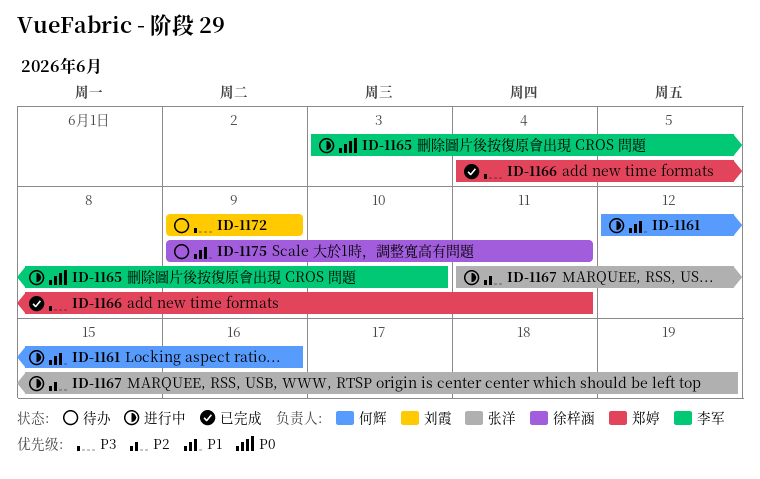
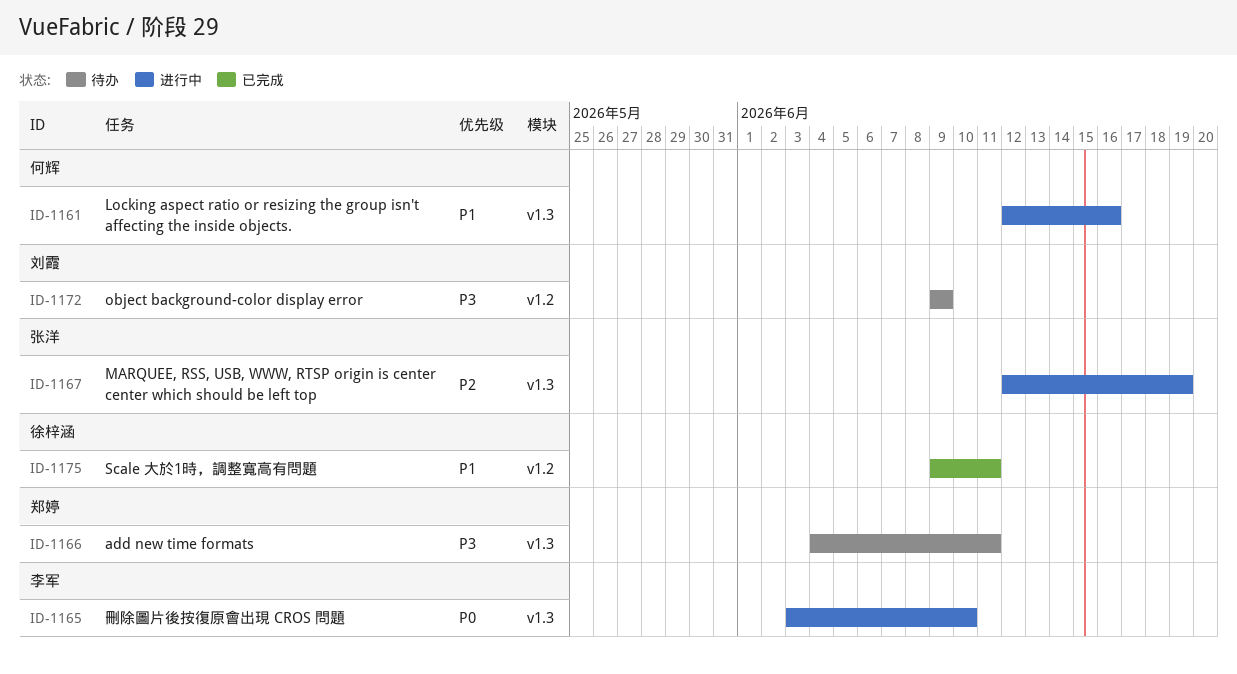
ID-1166, status: 已完成 -> 待办
ID-1167, start: Jun 11 -> Jun 12
ID-1175, status: 待办 -> 已完成

